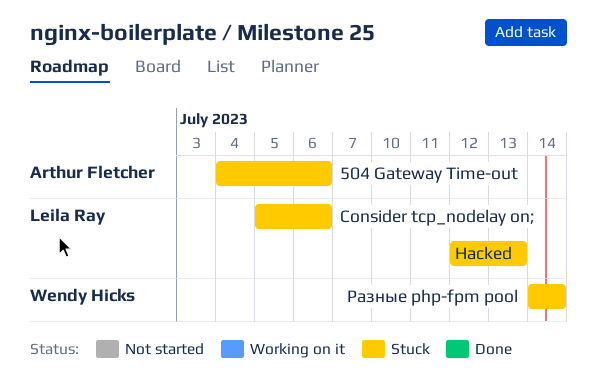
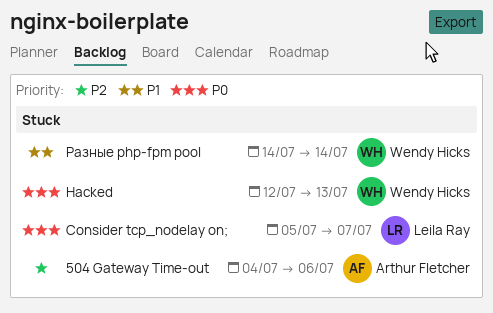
Consider tcp_nodelay on;, due: Jul 6 -> Jul 7
Hacked, owner: Leila Ray -> Wendy Hicks

